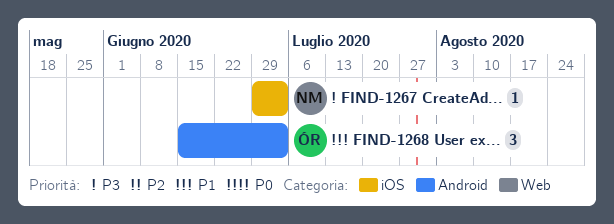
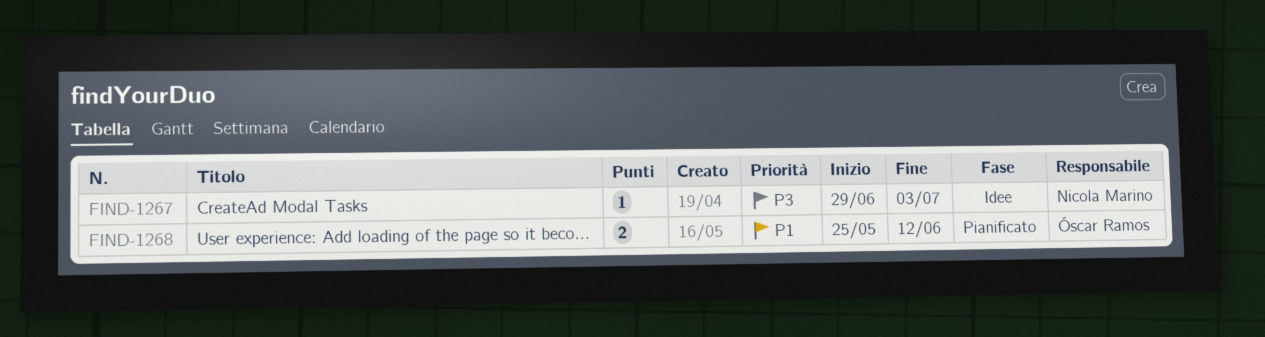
FIND-1268, estimate: 3 -> 2
FIND-1268, start: Jun 15 -> May 25
FIND-1268, due: Jul 3 -> Jun 12

